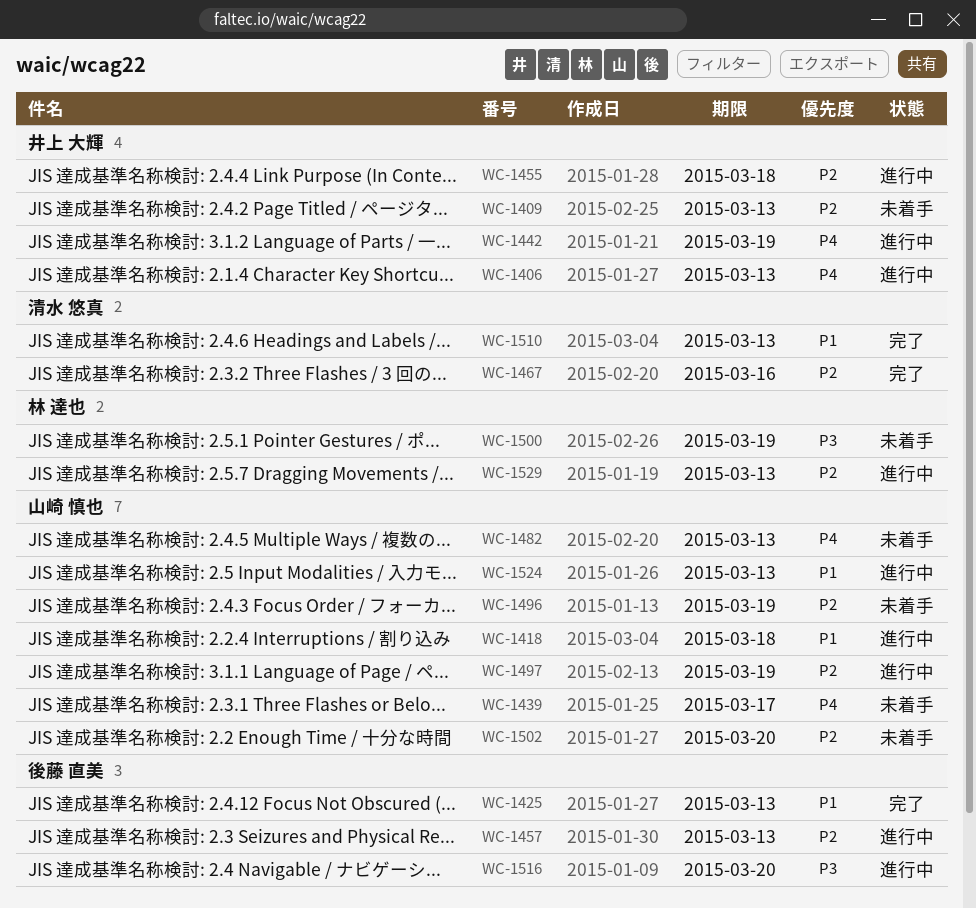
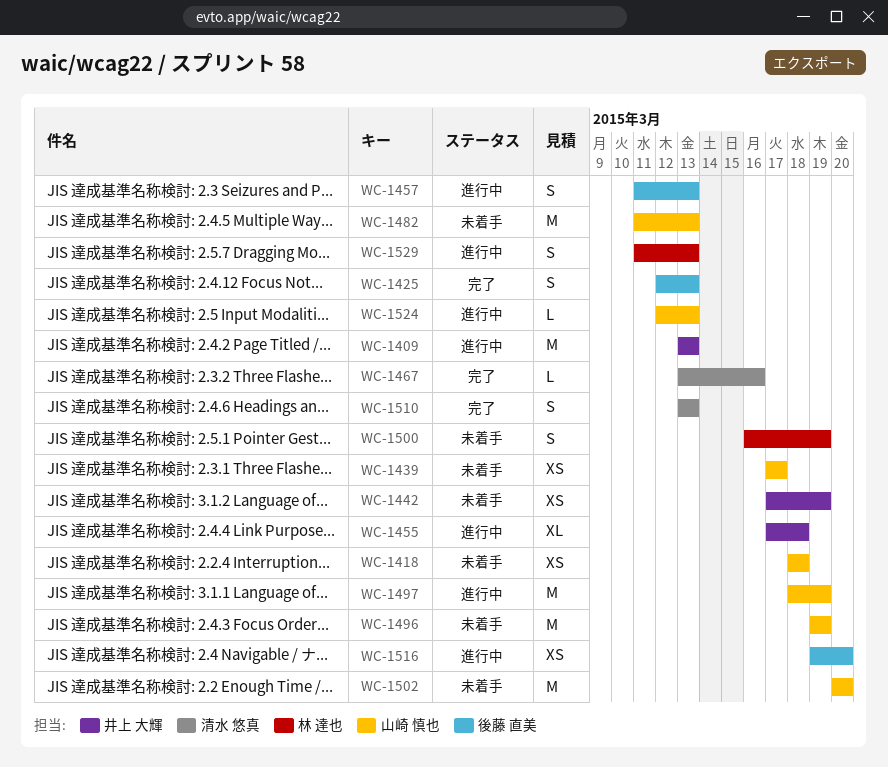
WC-1406: present -> none
WC-1409, status: 未着手 -> 進行中
WC-1418, status: 進行中 -> 未着手
WC-1442, status: 進行中 -> 未着手

